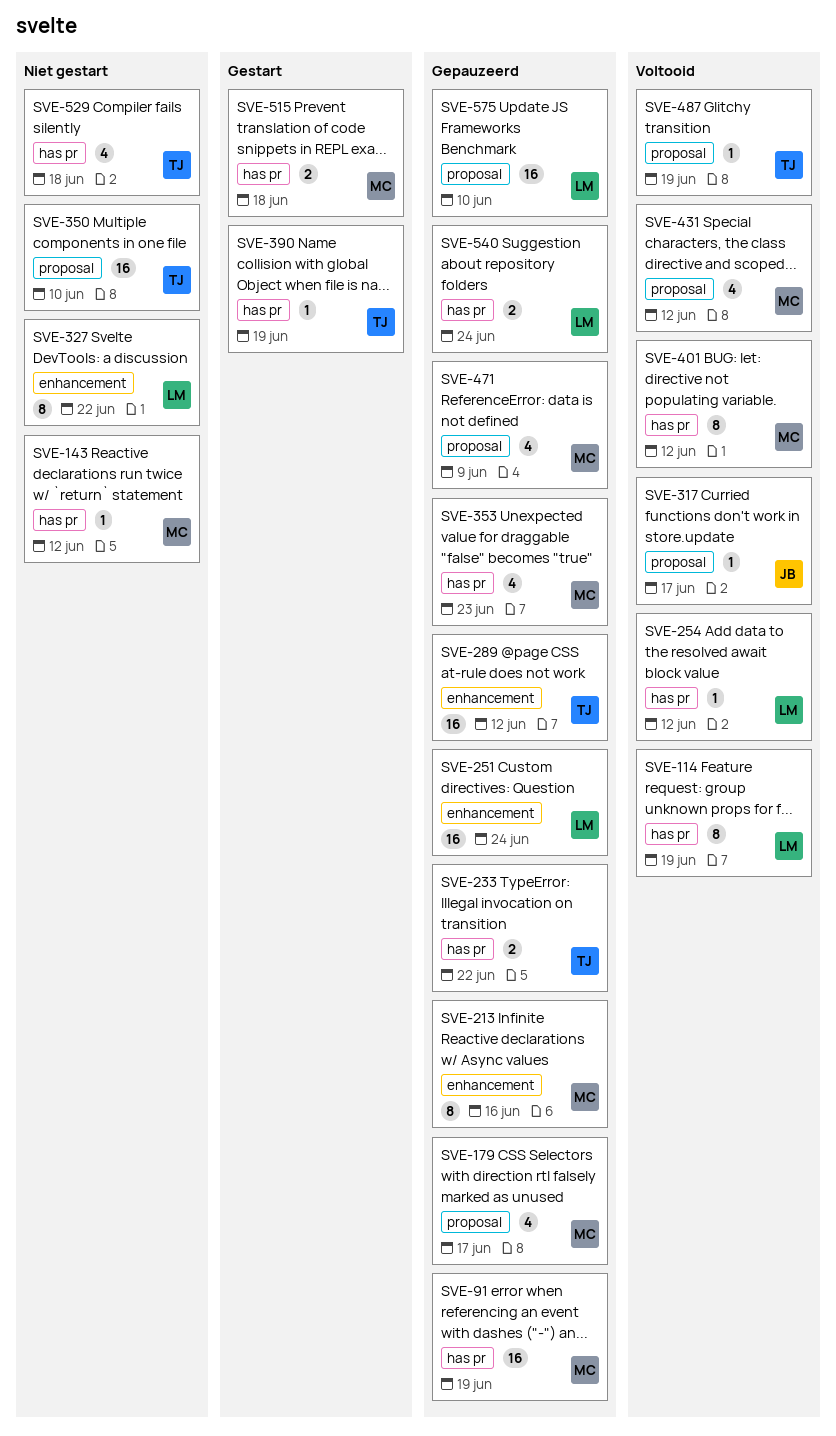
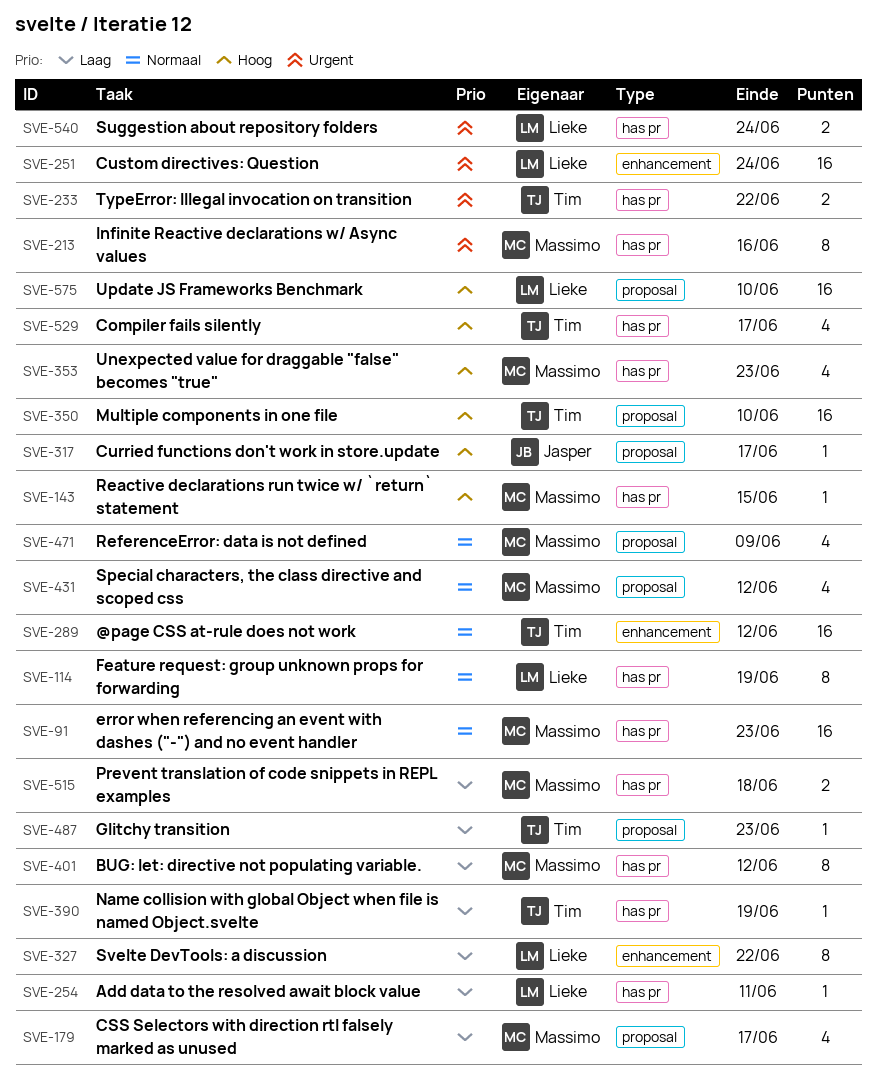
SVE-91, due: Jun 19 -> Jun 23
SVE-143, due: Jun 12 -> Jun 15
SVE-213, label: enhancement -> has pr
SVE-254, due: Jun 12 -> Jun 11
SVE-487, due: Jun 19 -> Jun 23
SVE-529, due: Jun 18 -> Jun 17

